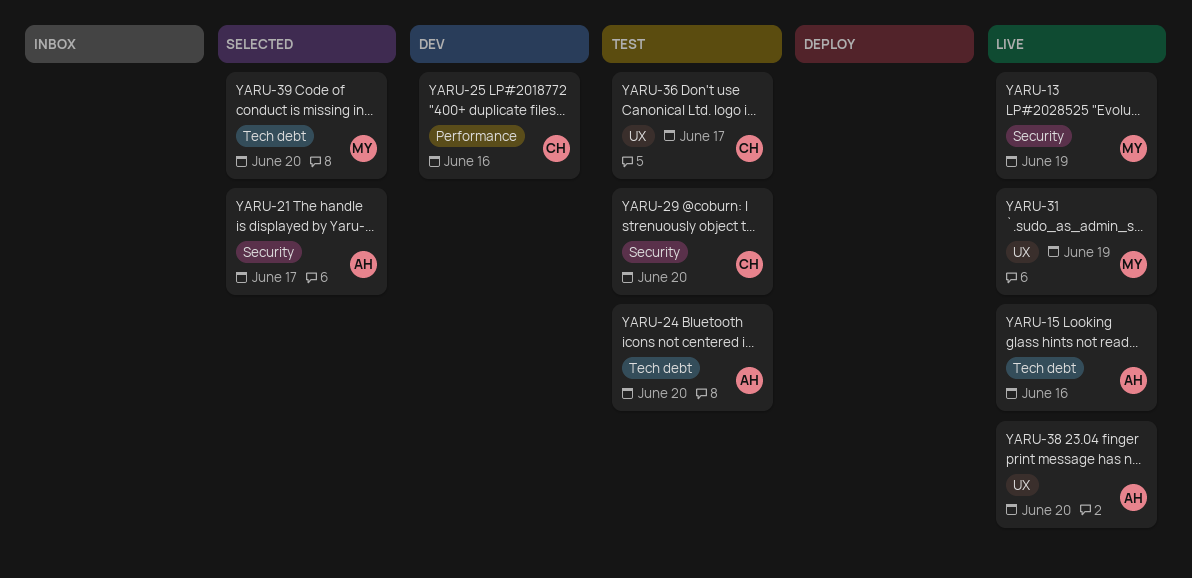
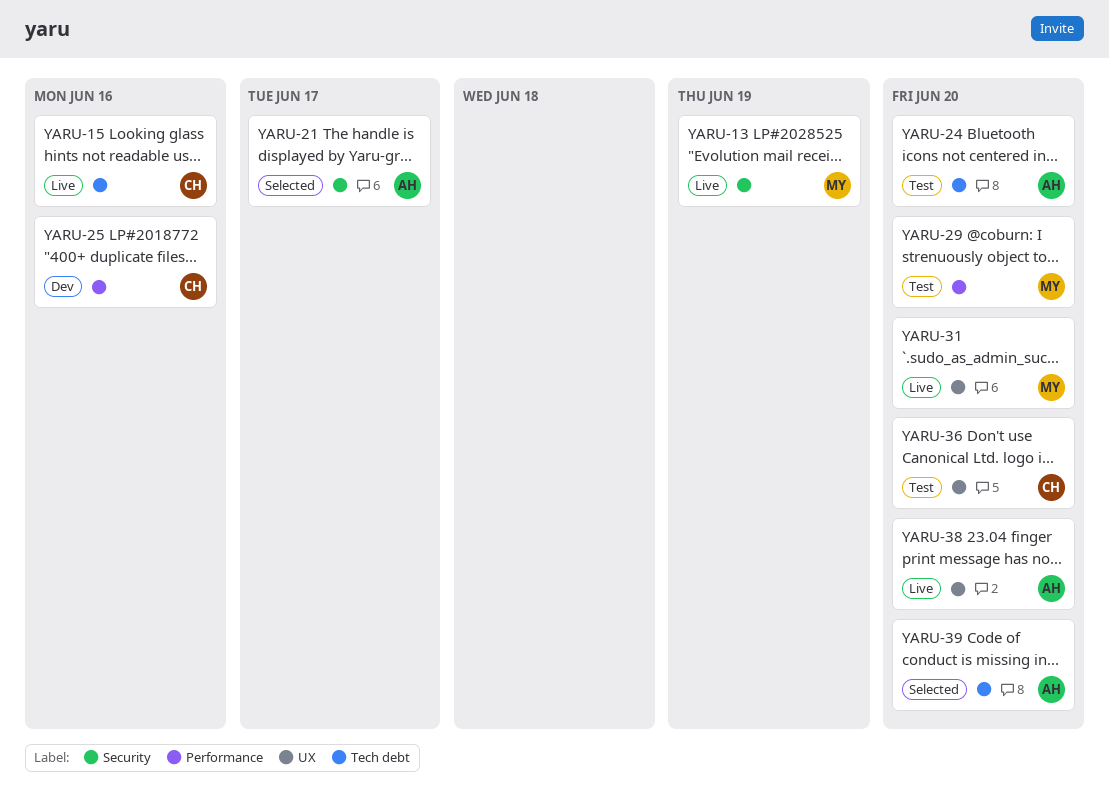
YARU-15, owner: AH -> CH
YARU-29, owner: CH -> MY
YARU-29, label: Security -> Performance
YARU-31, due: Jun 19 -> Jun 20
YARU-36, due: Jun 17 -> Jun 20
YARU-39, owner: MY -> AH

